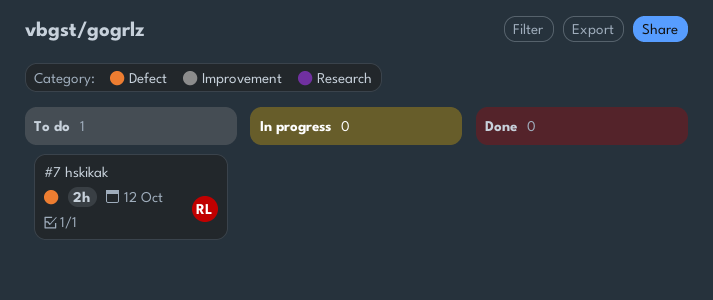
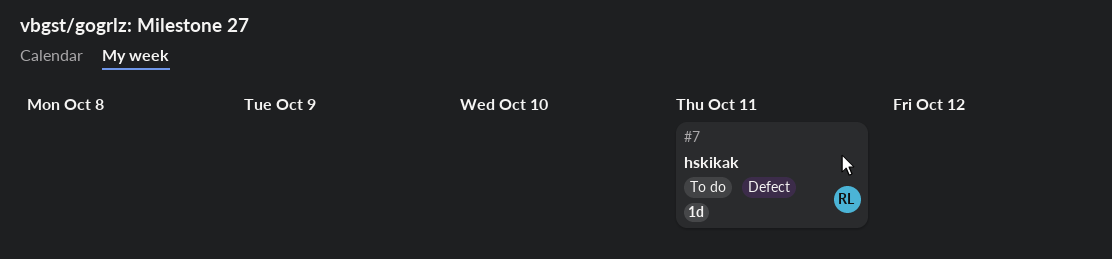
#7, estimate: 2h -> 1d
#7, due: Oct 12 -> Oct 11

